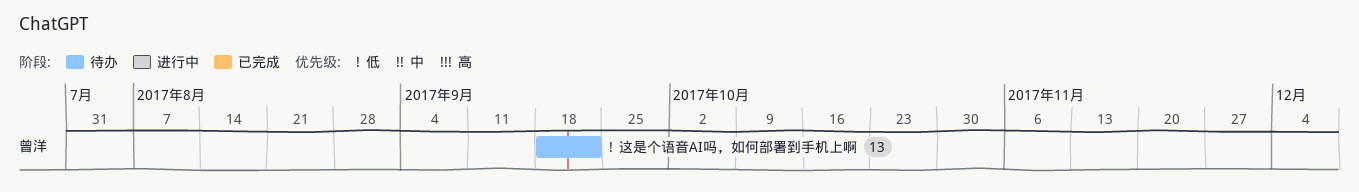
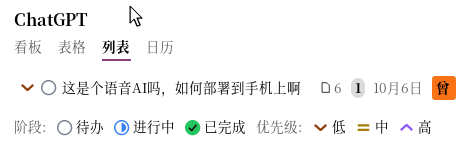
这是个语音AI吗，如何部署到手机上啊, estimate: 13 -> 1
这是个语音AI吗，如何部署到手机上啊, due: Sep 22 -> Oct 6

